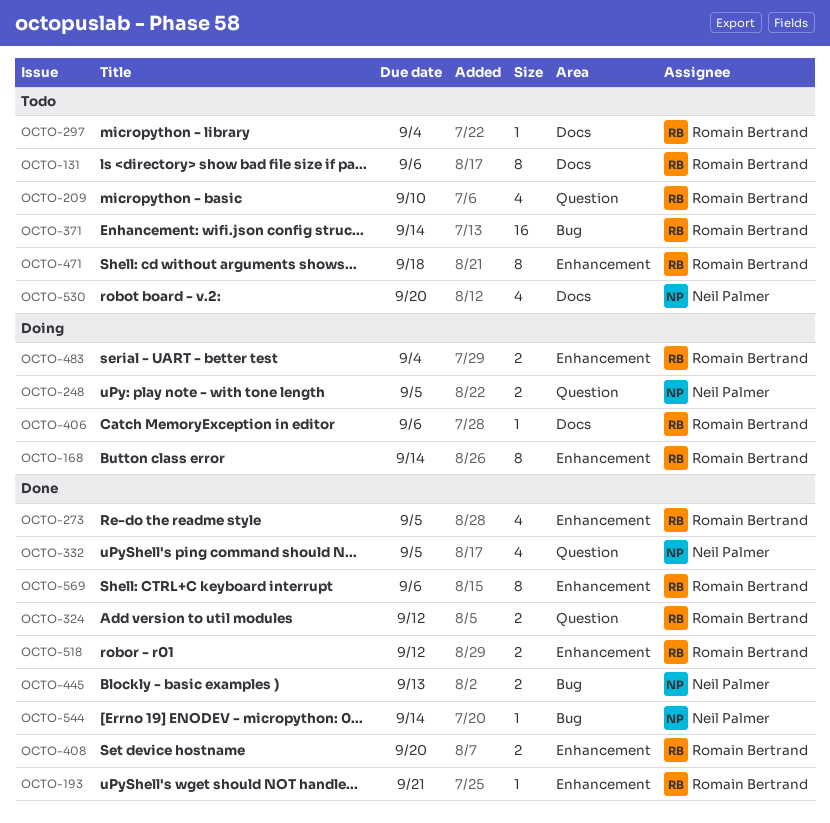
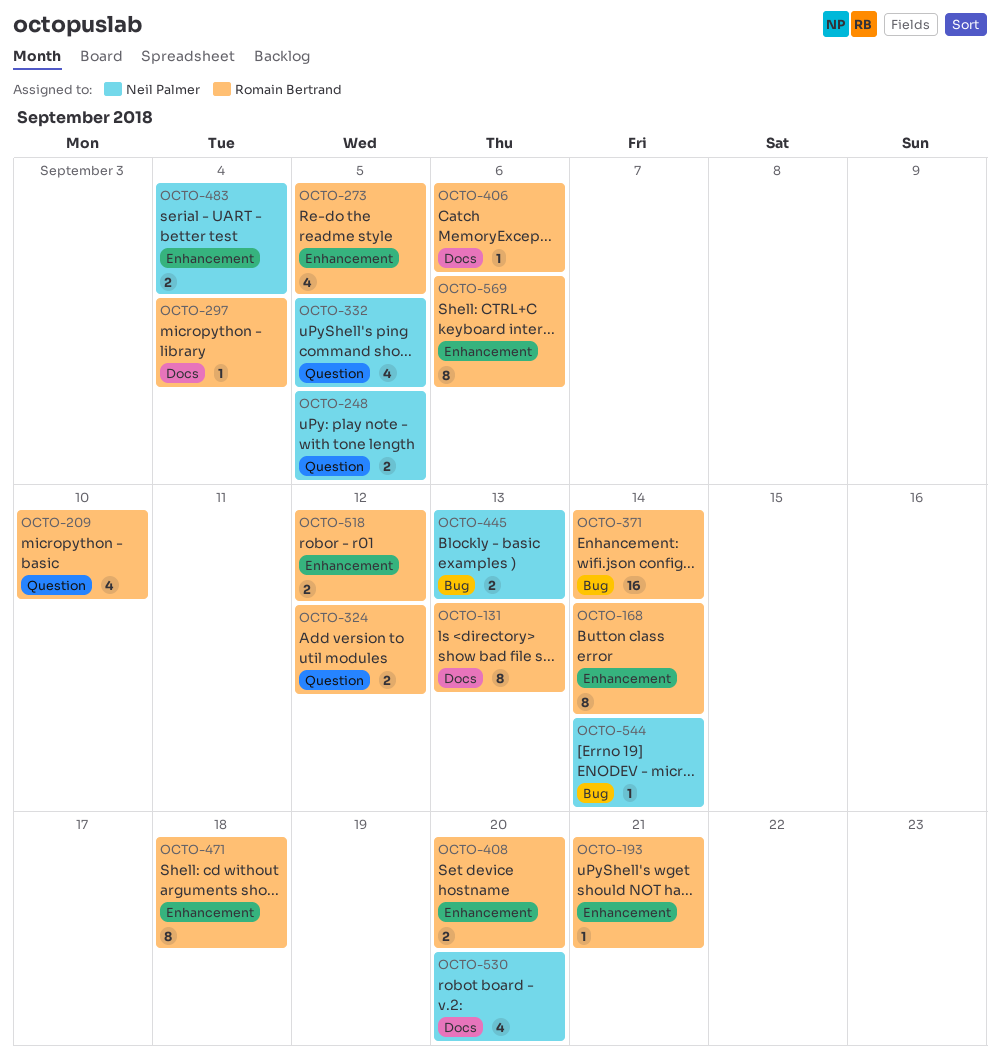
OCTO-131, due: Sep 6 -> Sep 13
OCTO-483, owner: Romain Bertrand -> Neil Palmer

